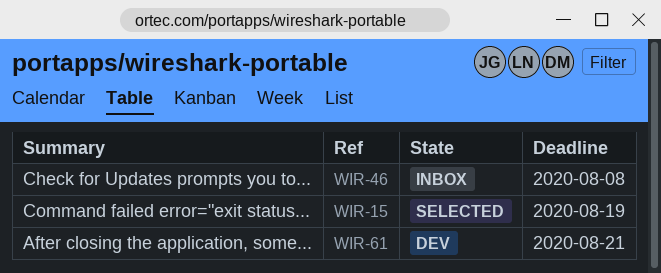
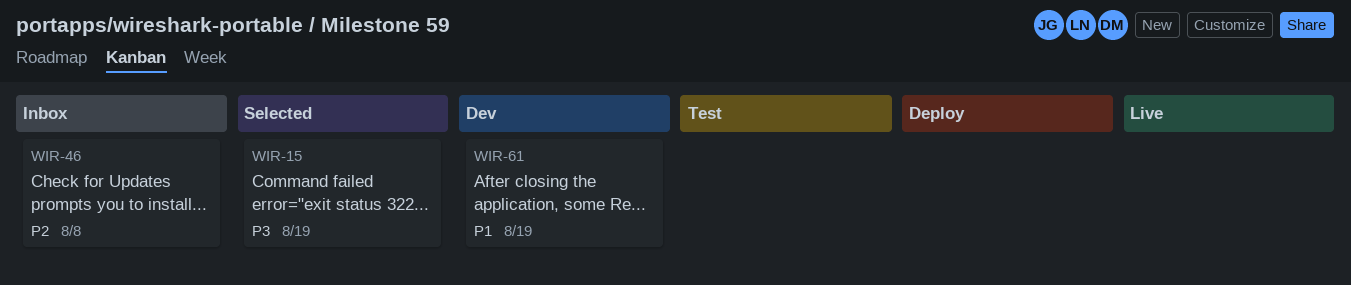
WIR-61, due: Aug 21 -> Aug 19

